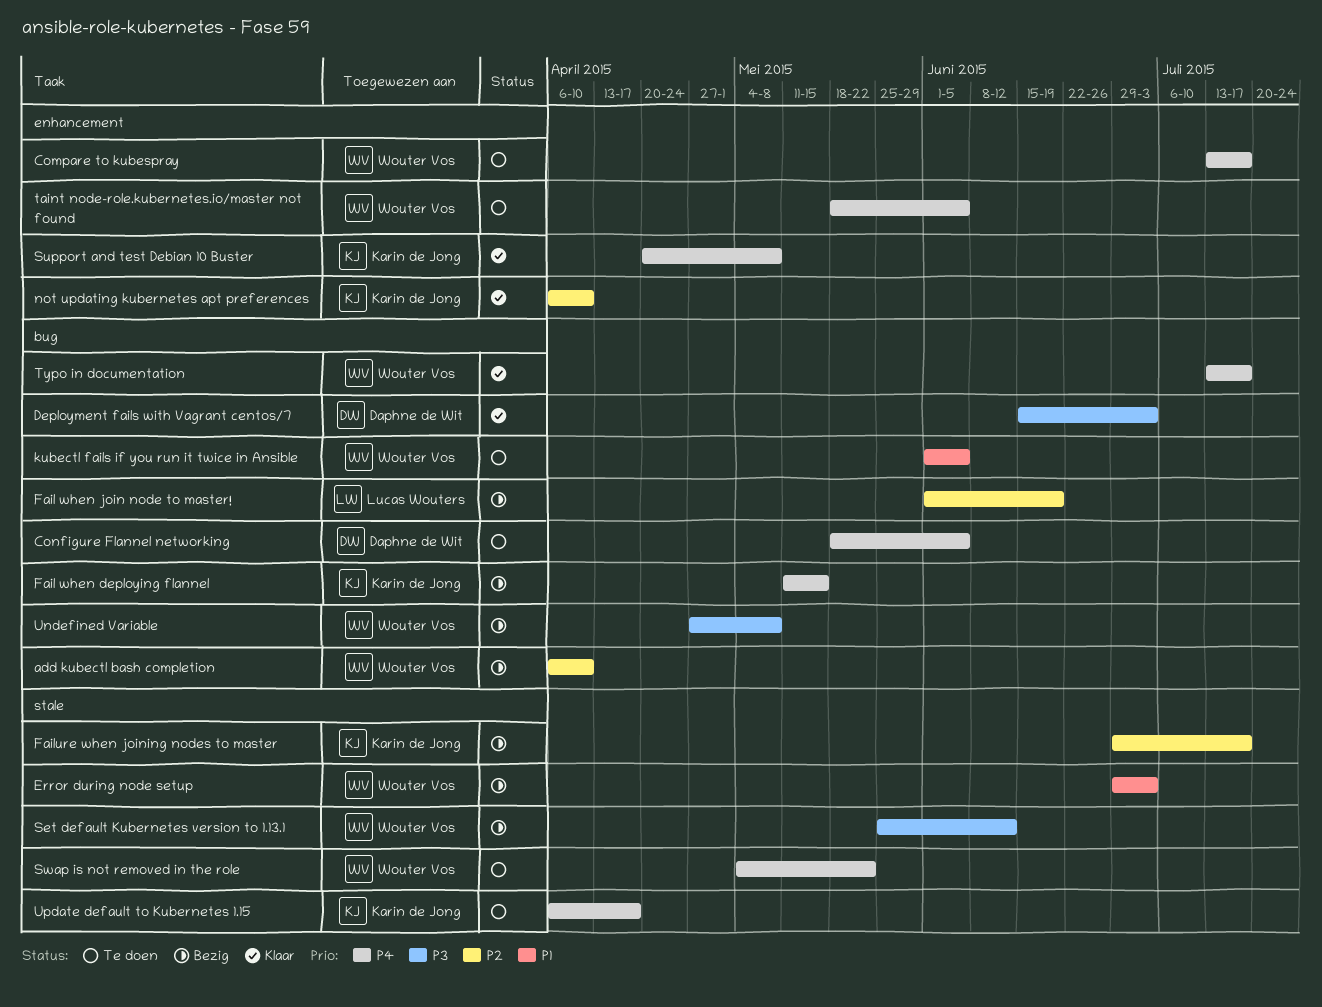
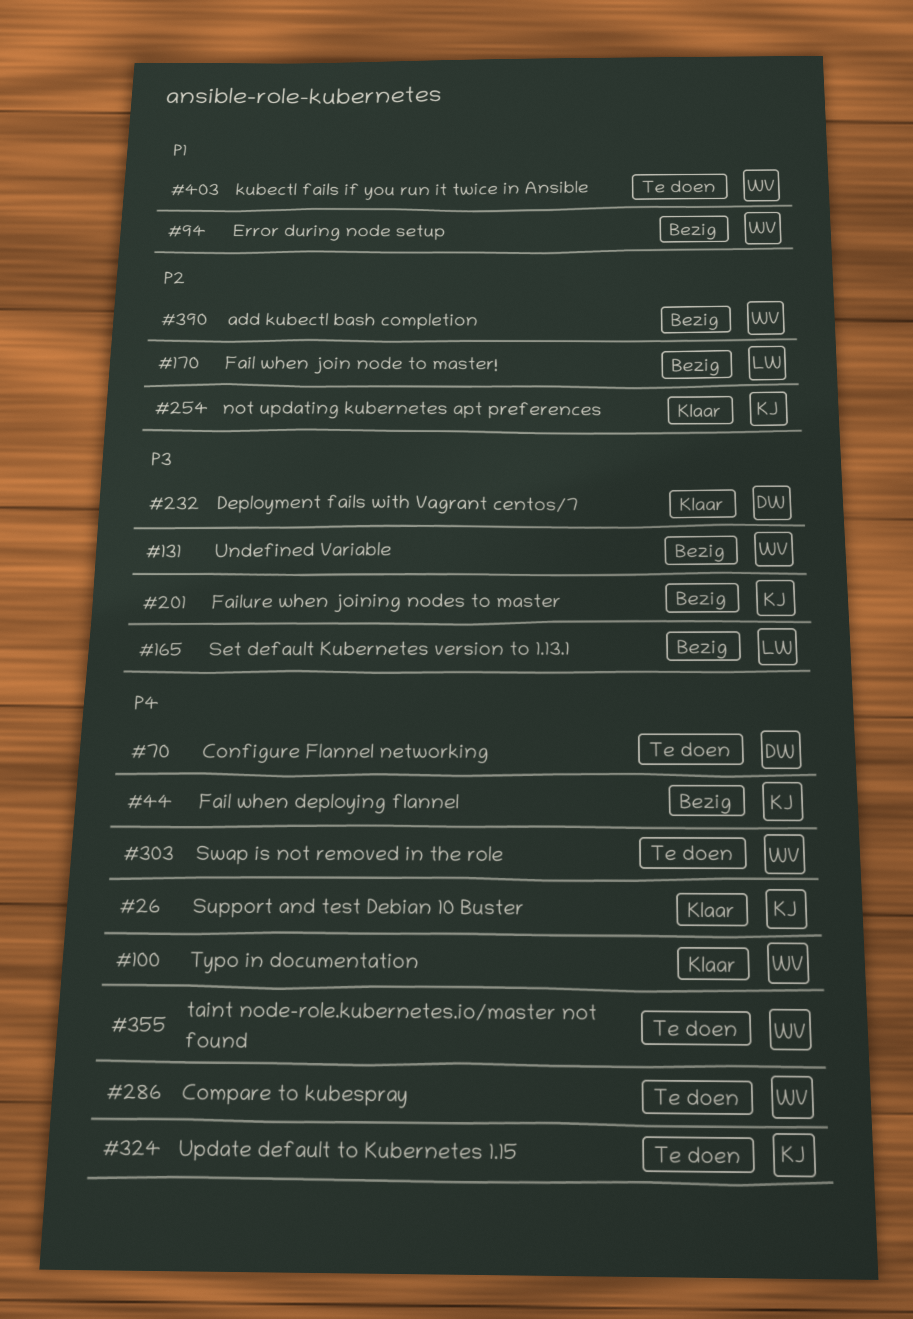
Failure when joining nodes to master, priority: P2 -> P3
Set default Kubernetes version to 1.13.1, owner: Wouter Vos -> Lucas Wouters

